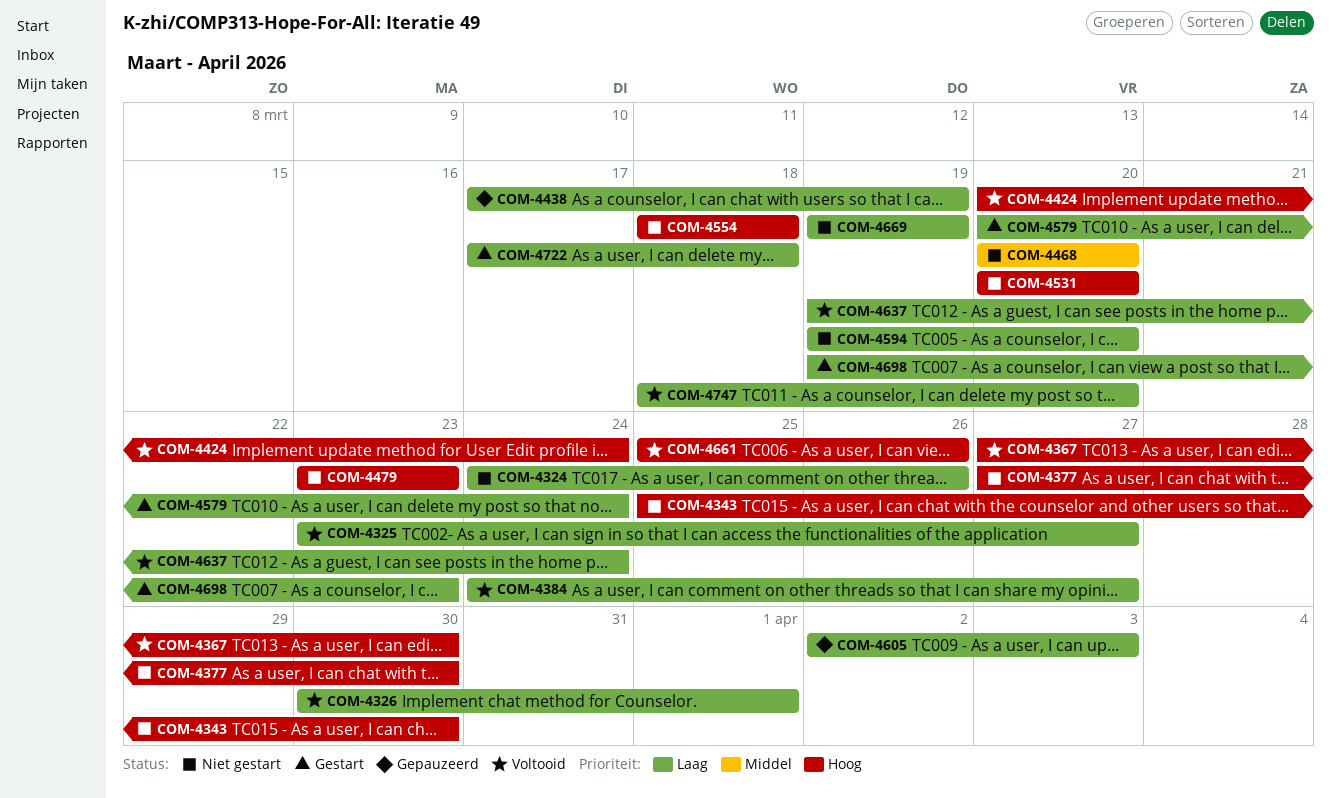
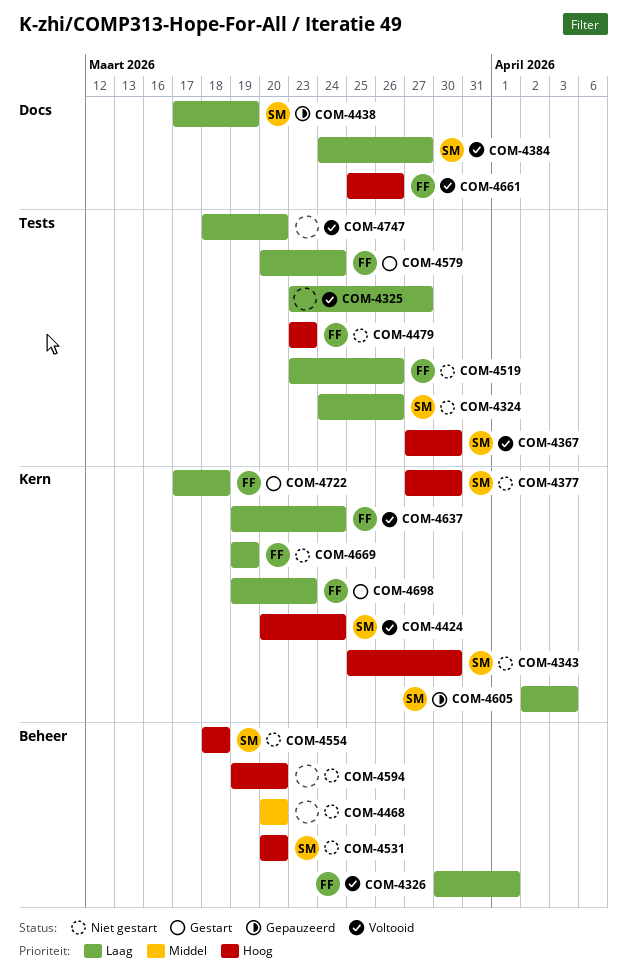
COM-4519: none -> present
COM-4594, priority: Laag -> Hoog

